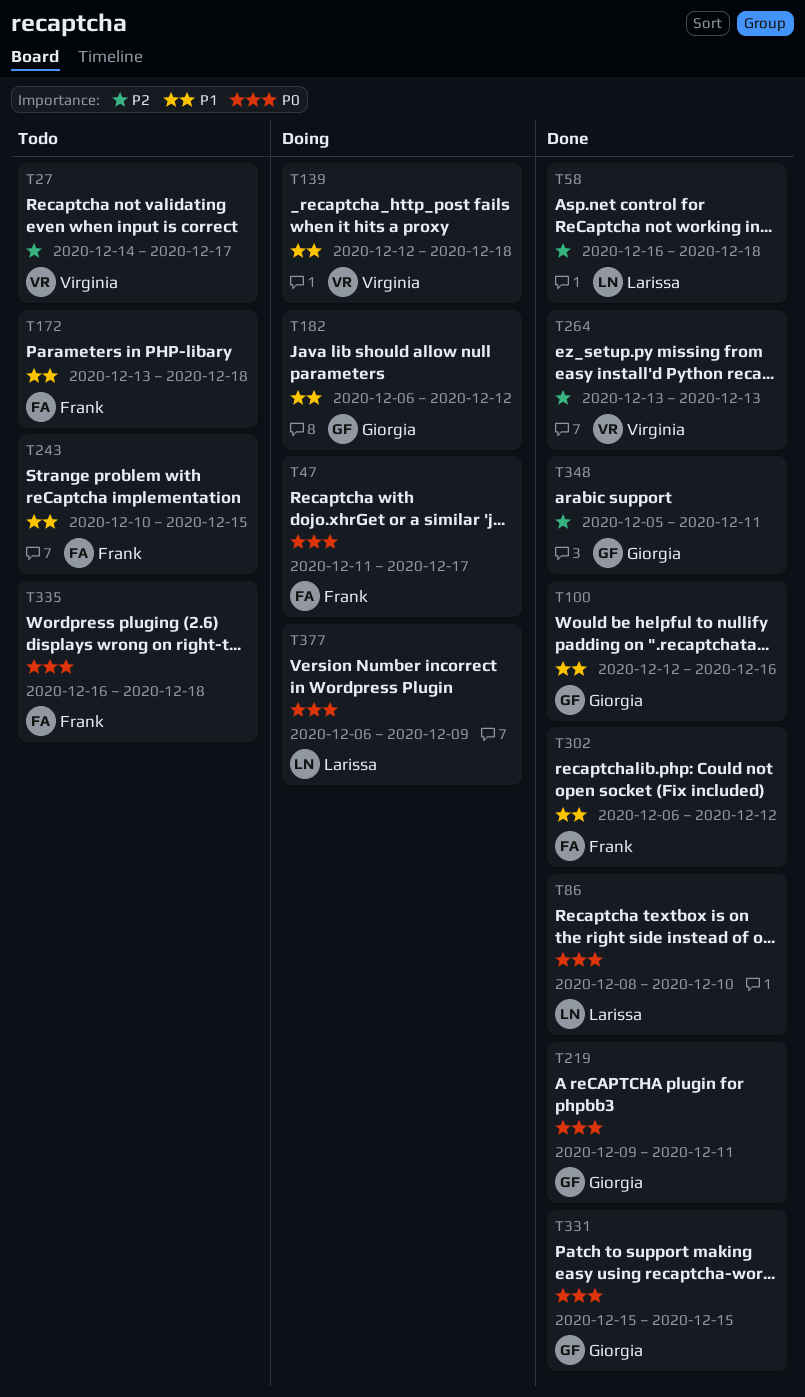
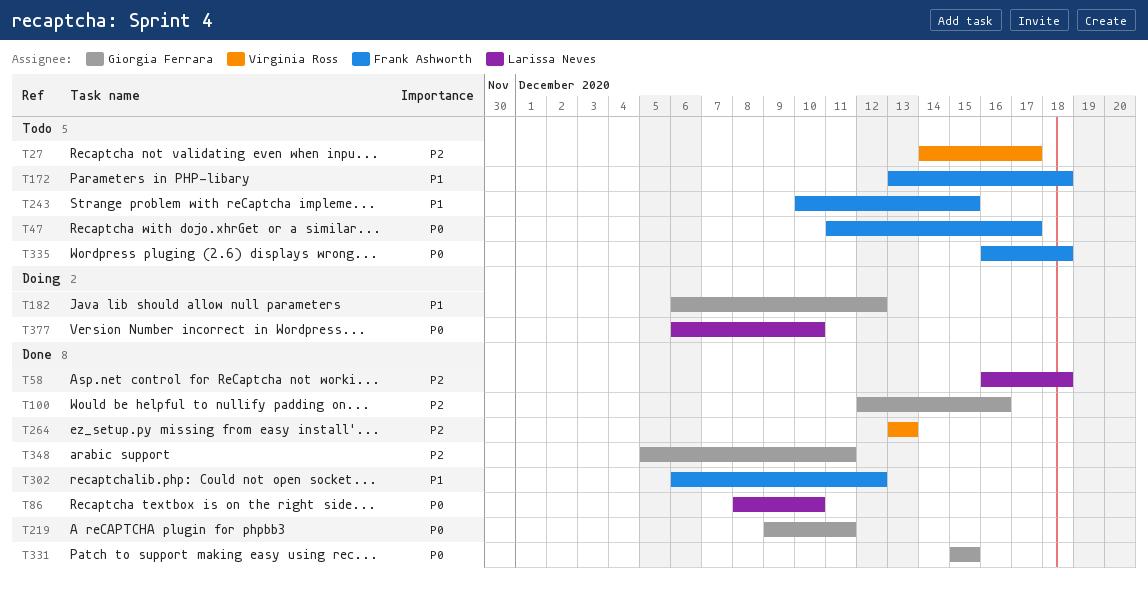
T47, status: Doing -> Todo
T100, priority: P1 -> P2
T139: present -> none
T377, due: Dec 9 -> Dec 10

